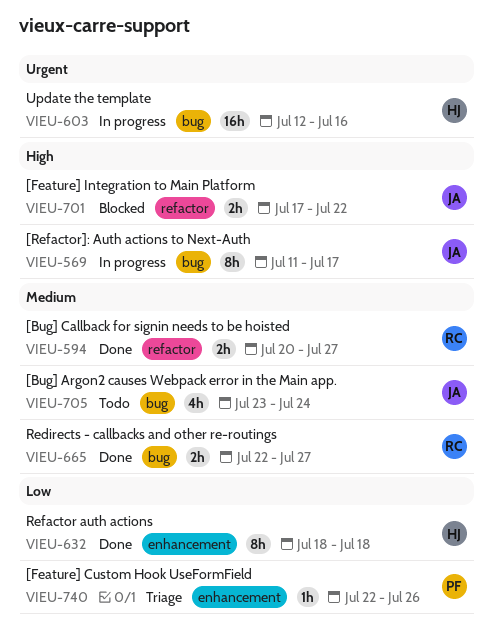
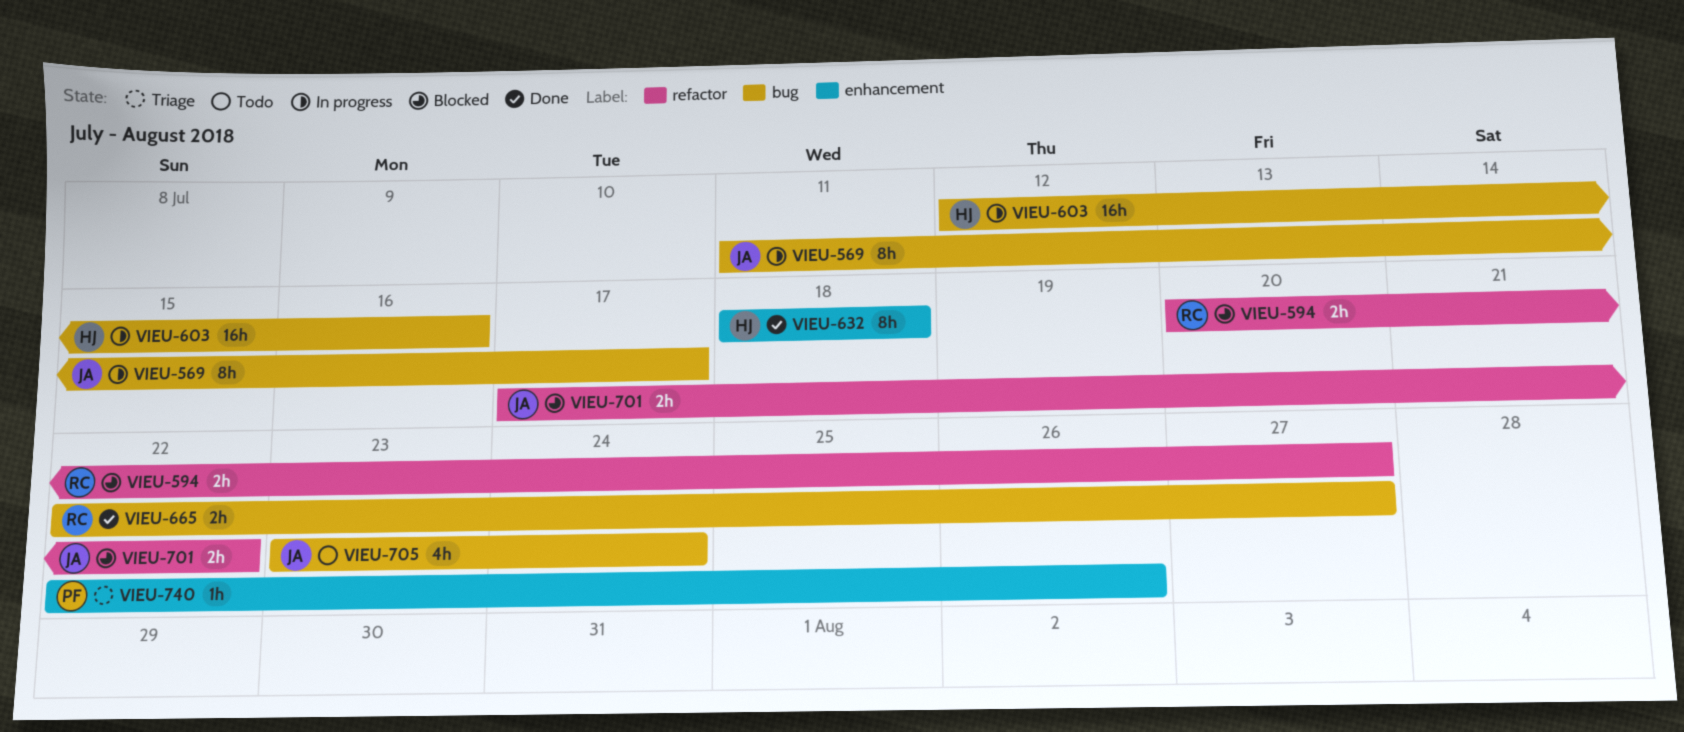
VIEU-594, status: Done -> Blocked

